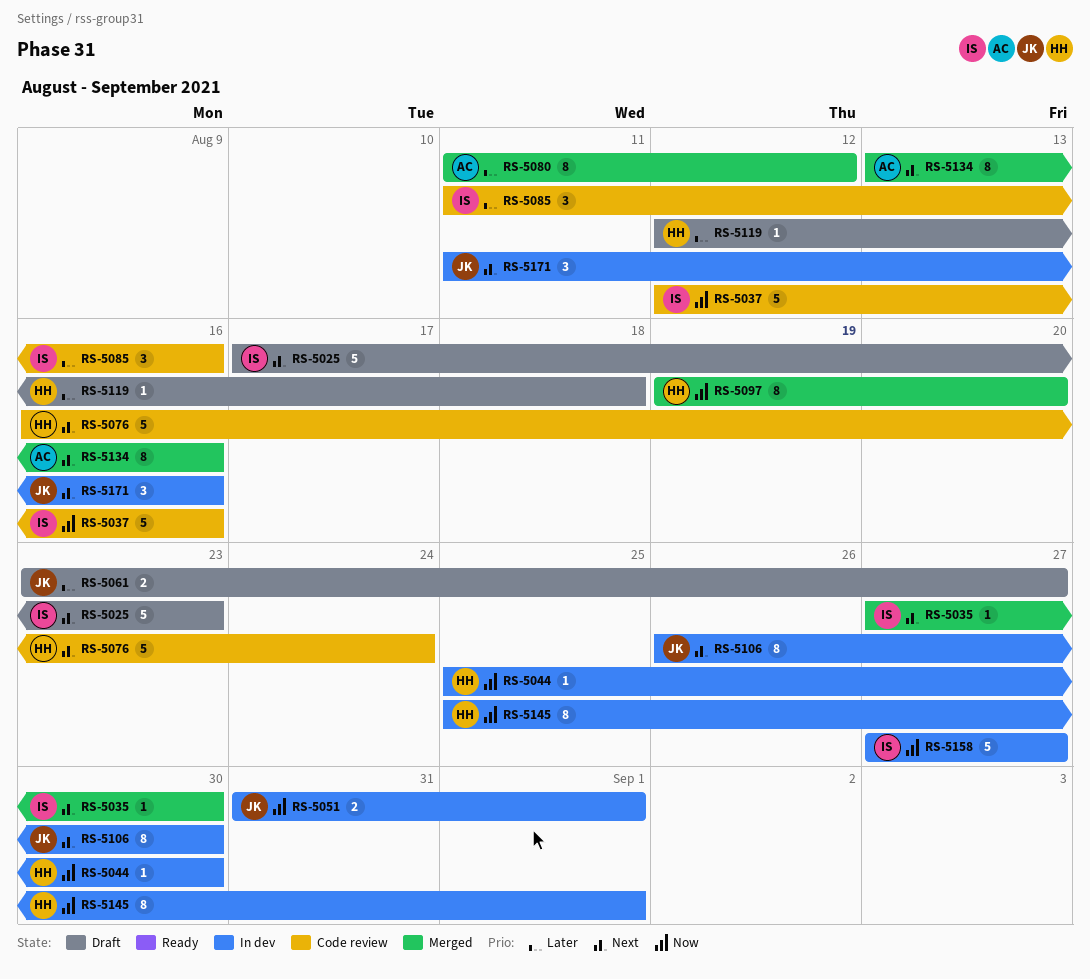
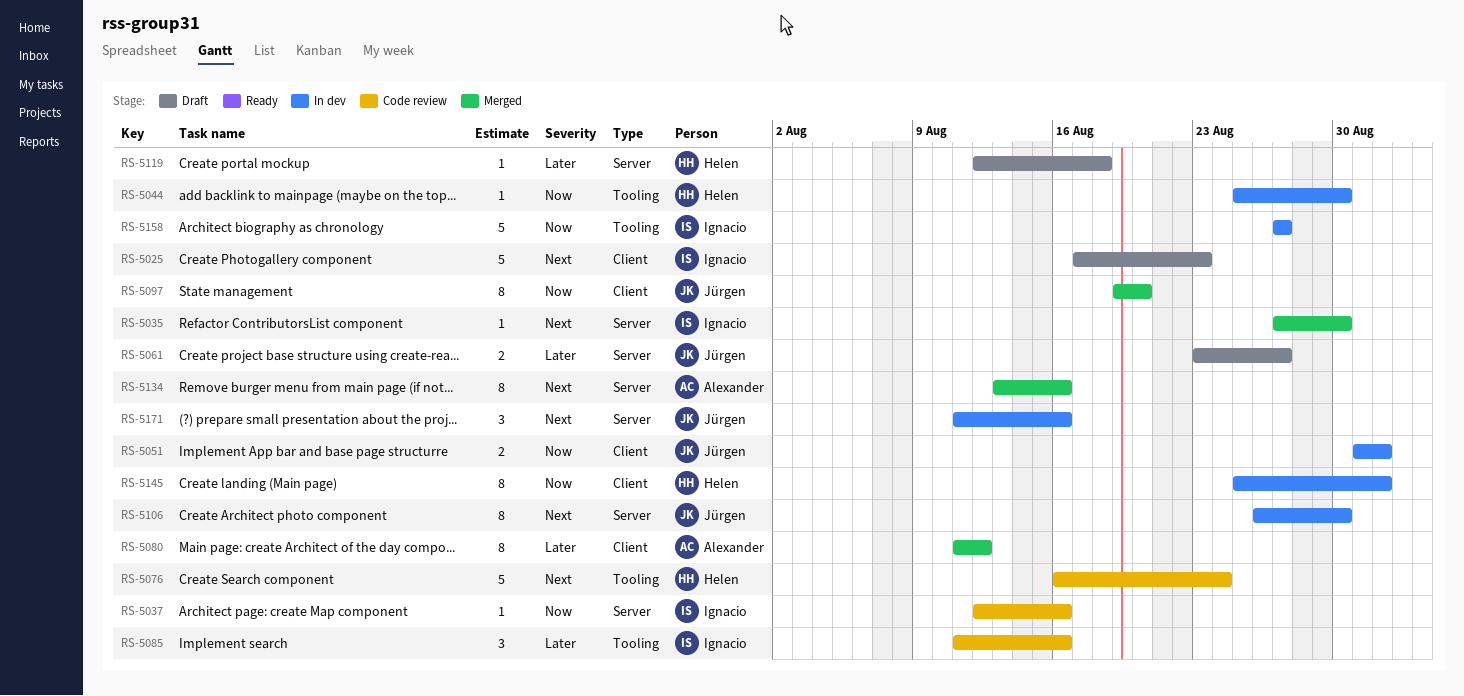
RS-5037, estimate: 5 -> 1
RS-5097, owner: Helen -> Jürgen

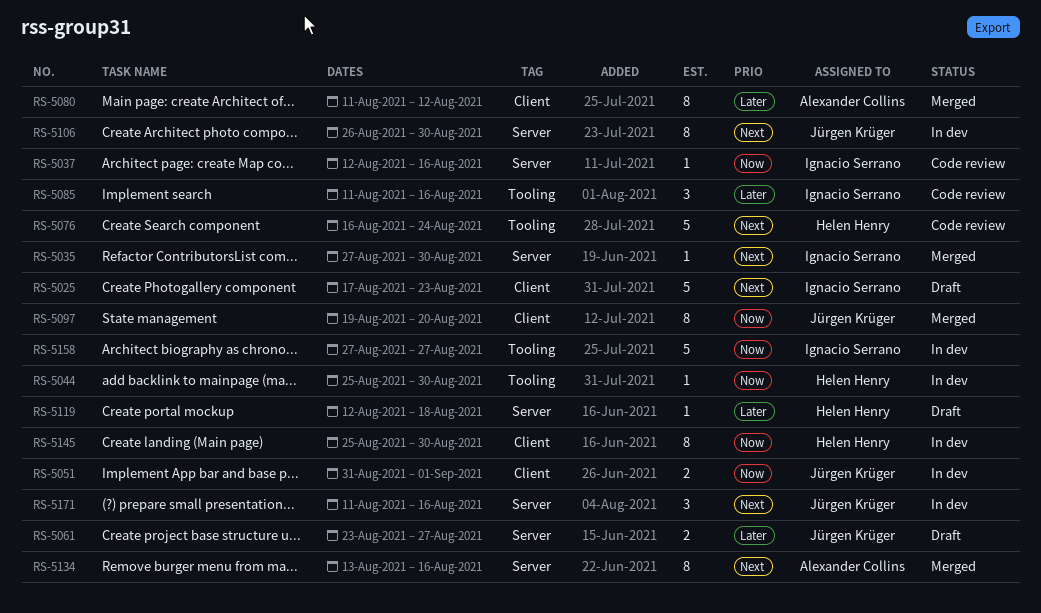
RS-5145, due: Sep 1 -> Aug 30

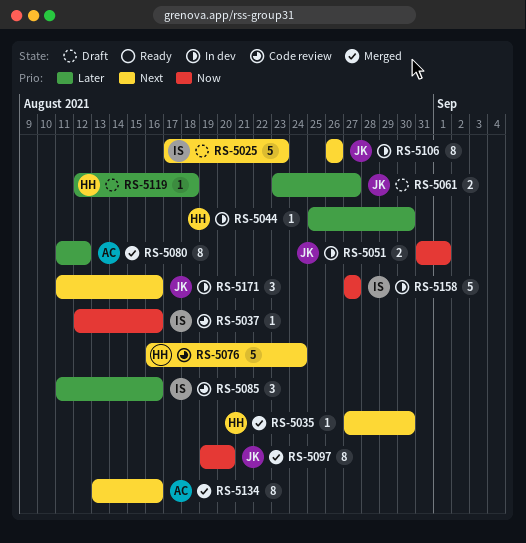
RS-5035, owner: Ignacio Serrano -> Helen Henry
RS-5044, priority: Now -> Later
RS-5106, due: Aug 30 -> Aug 26
RS-5145: present -> none

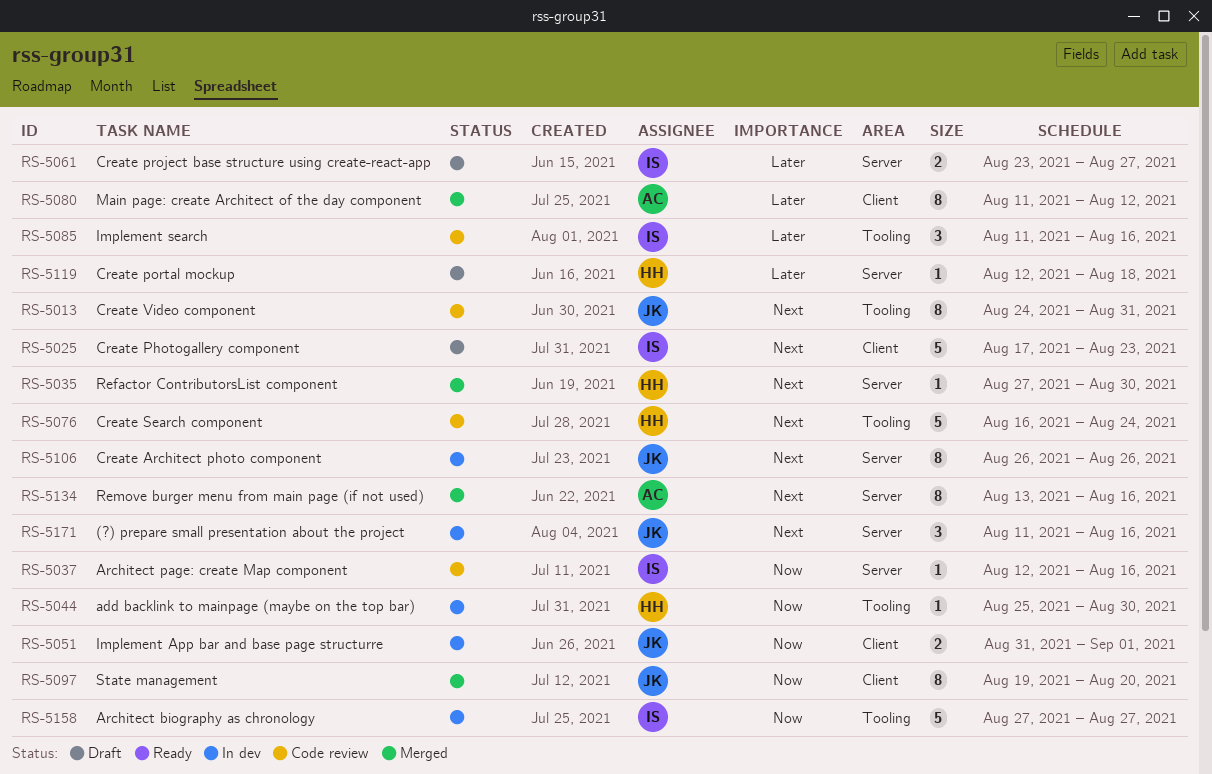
RS-5013: none -> present
RS-5044, priority: Later -> Now
RS-5061, owner: JK -> IS

